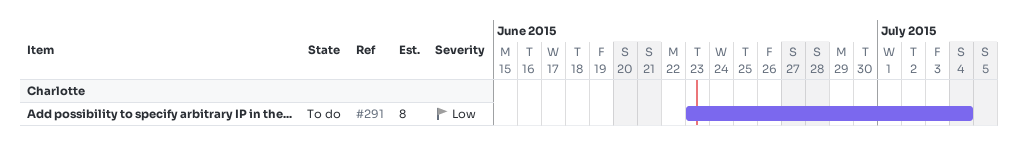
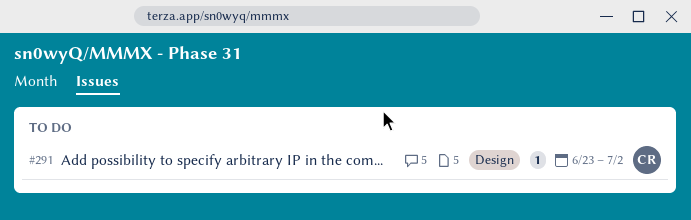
#291, estimate: 8 -> 1
#291, due: Jul 4 -> Jul 2

